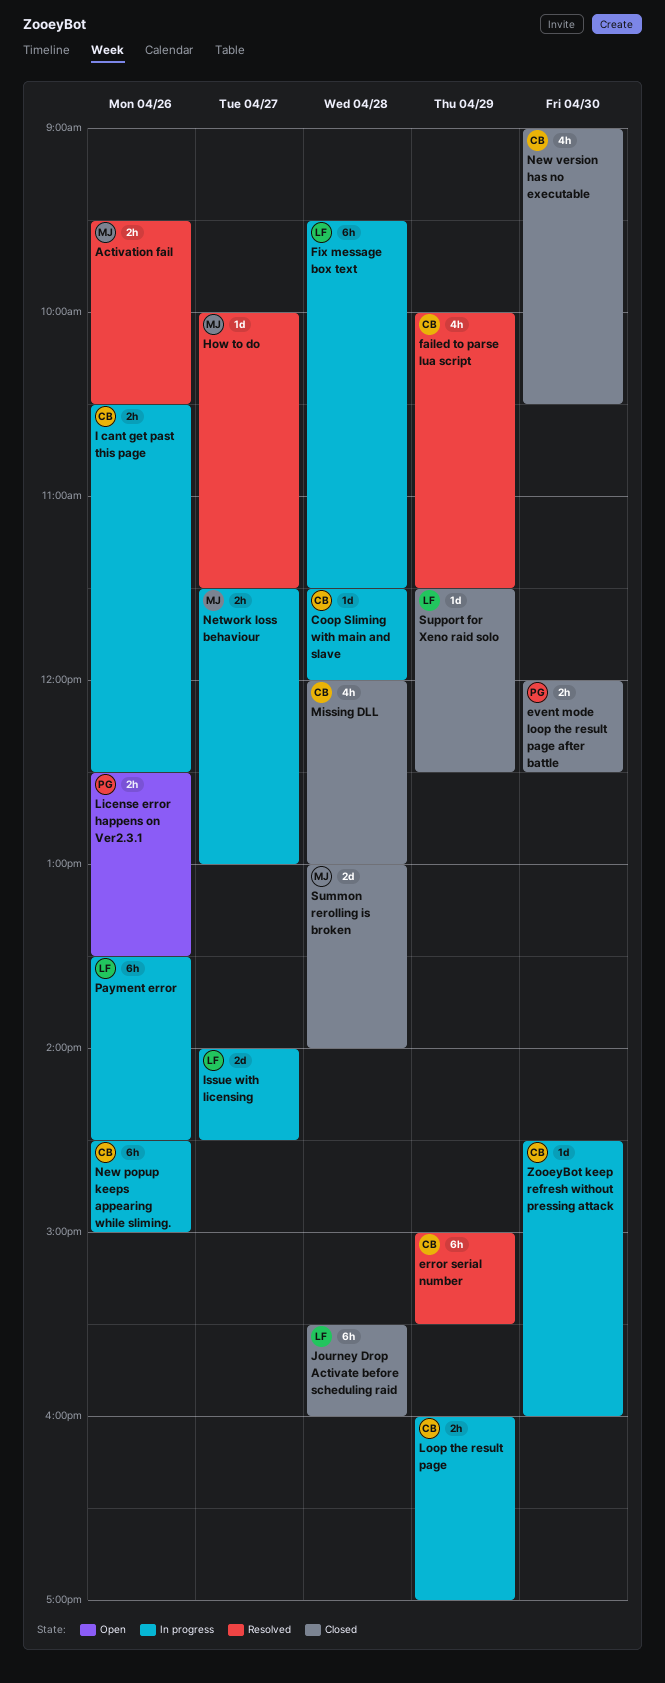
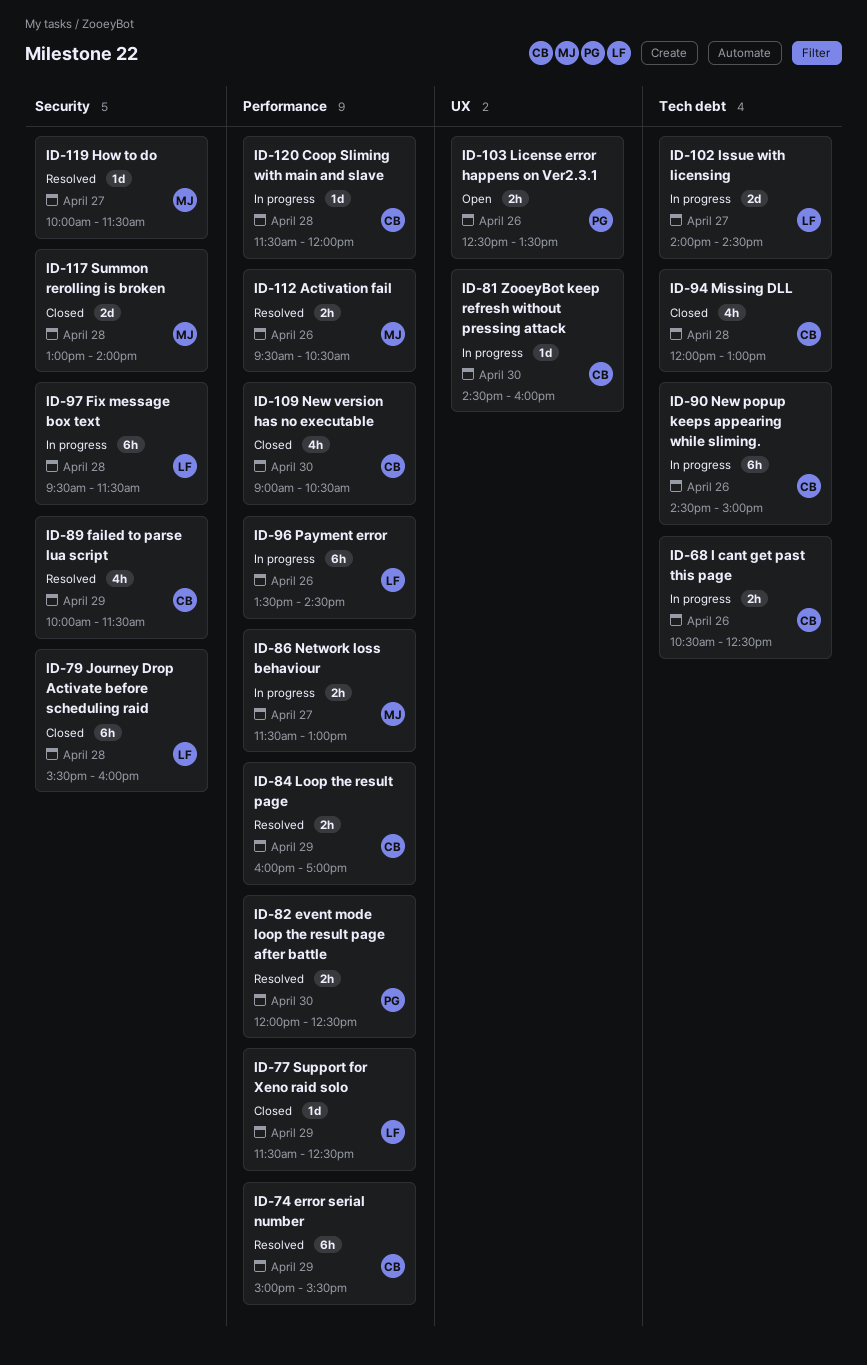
event mode loop the result page after battle, status: Closed -> Resolved
Loop the result page, status: In progress -> Resolved

